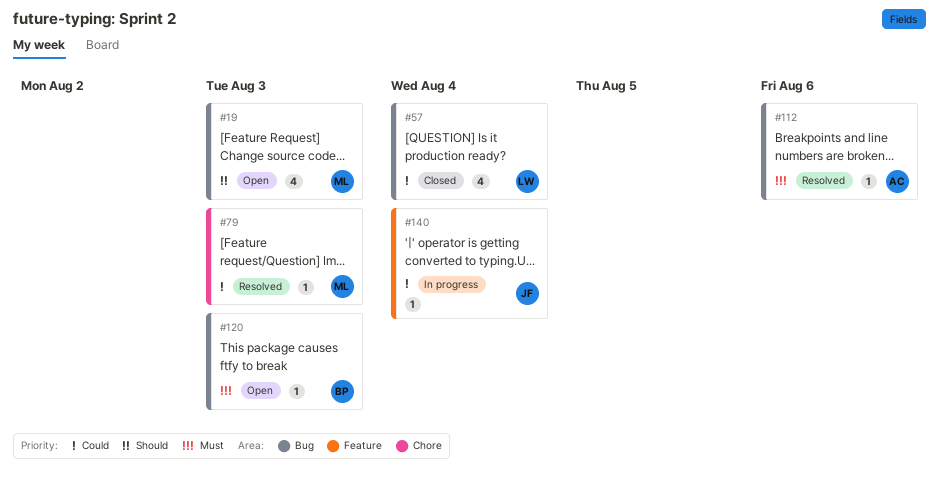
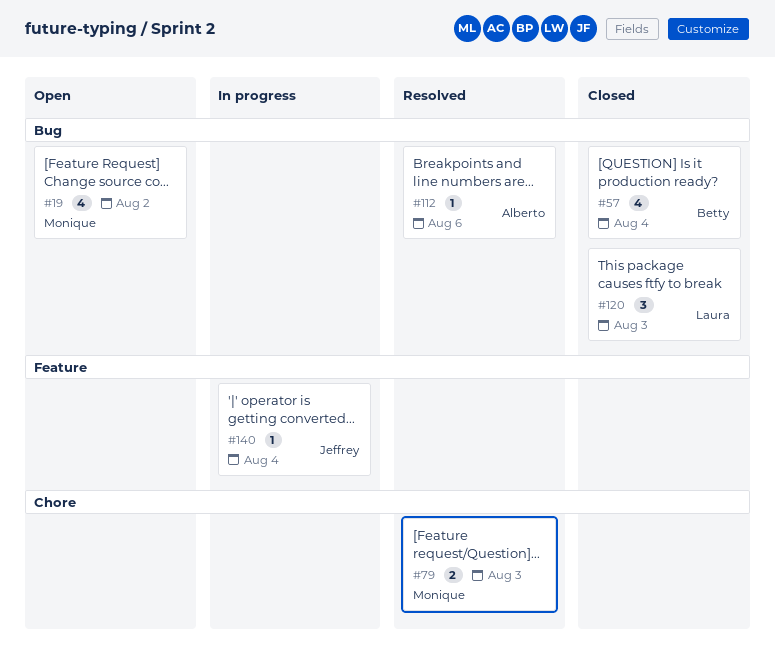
#19, due: Aug 3 -> Aug 2
#57, owner: Laura -> Betty
#79, estimate: 1 -> 2
#120, status: Open -> Closed
#120, owner: Betty -> Laura
#120, estimate: 1 -> 3

